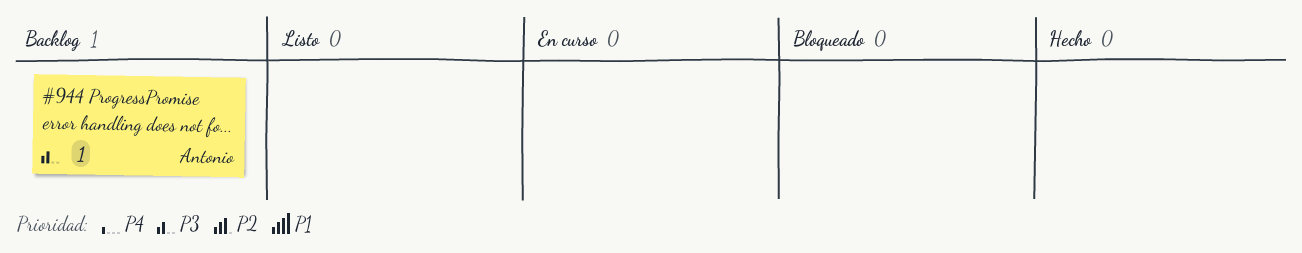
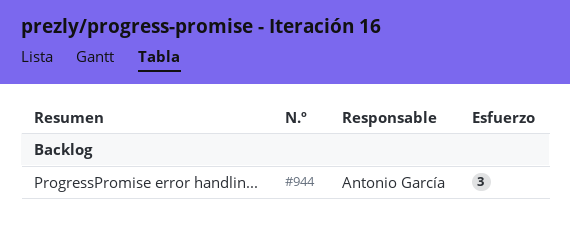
#944, estimate: 1 -> 3

